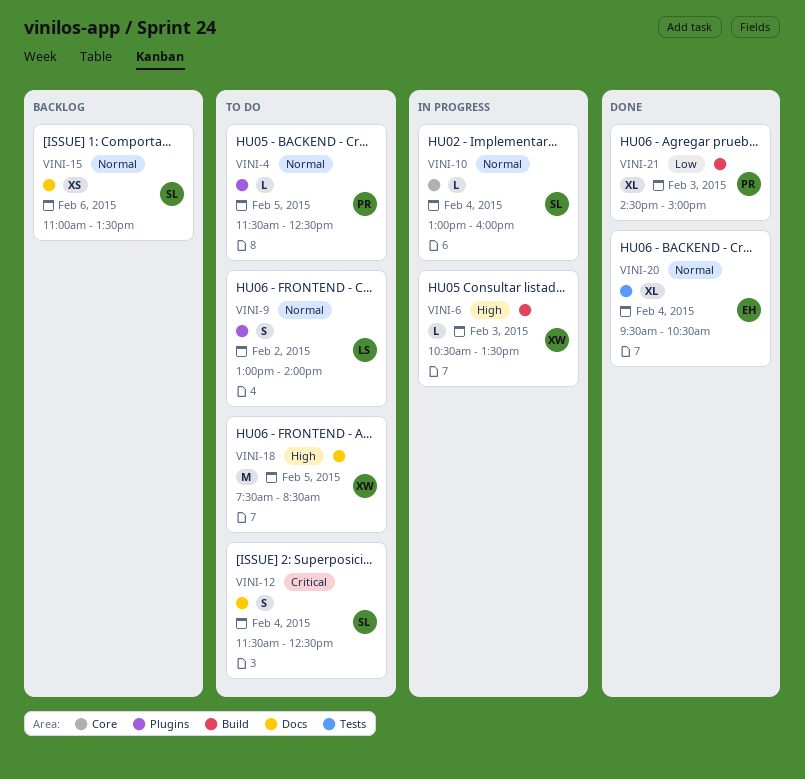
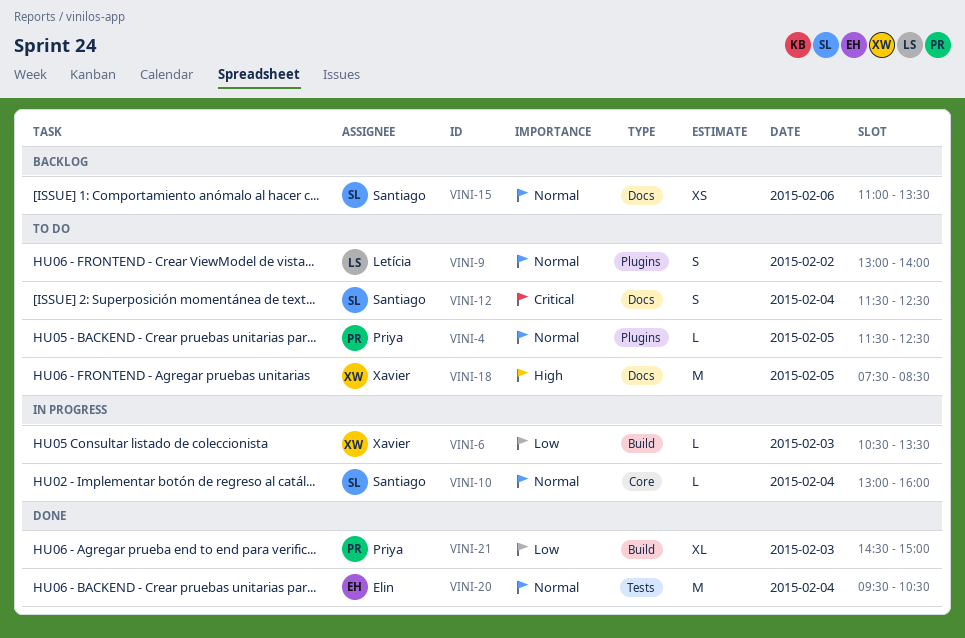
VINI-6, priority: High -> Low
VINI-20, estimate: XL -> M

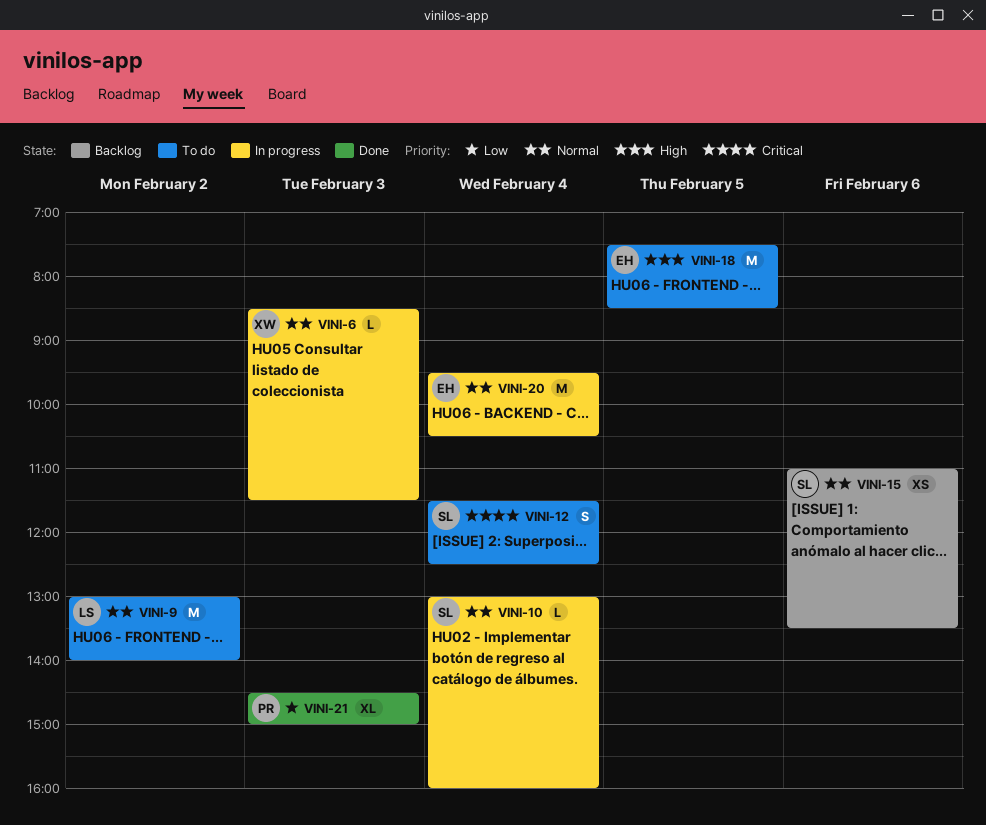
VINI-4: present -> none
VINI-6, priority: Low -> Normal
VINI-6, begins: 10:30 -> 08:30
VINI-6, ends: 13:30 -> 11:30
VINI-9, estimate: S -> M
VINI-18, owner: Xavier -> Elin
VINI-20, status: Done -> In progress

